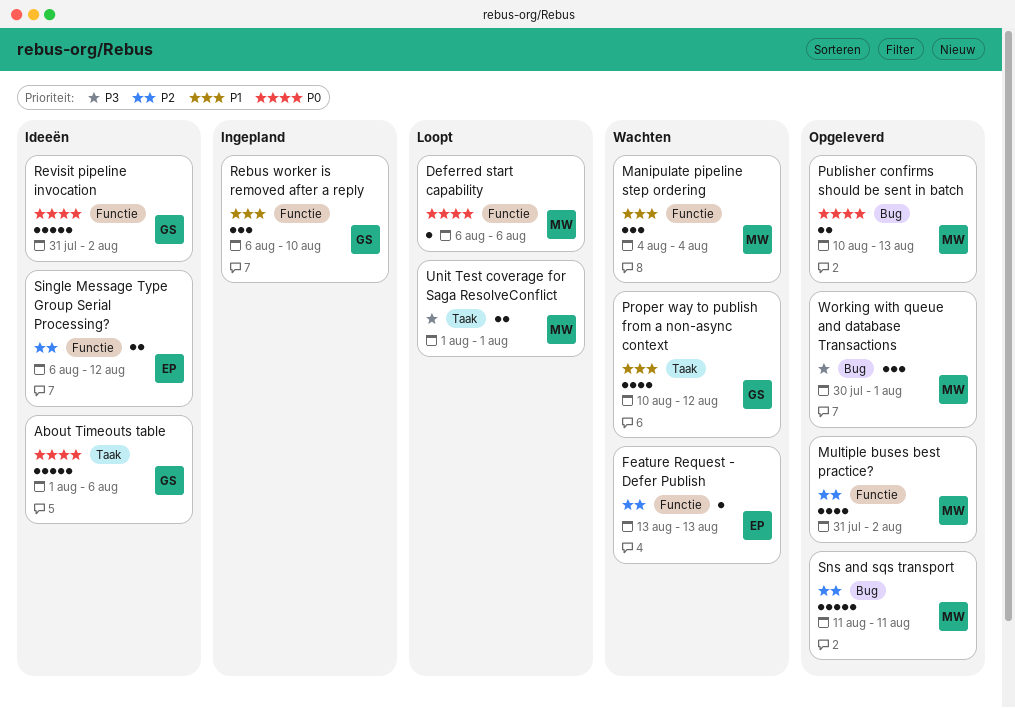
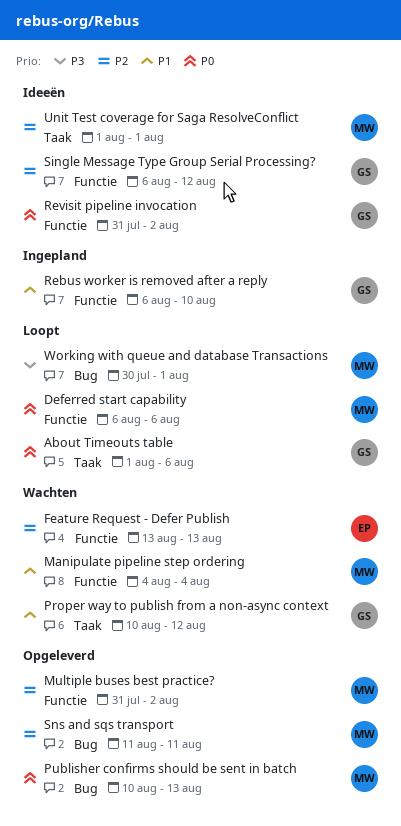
About Timeouts table, status: Ideeën -> Loopt
Single Message Type Group Serial Processing?, owner: EP -> GS
Unit Test coverage for Saga ResolveConflict, status: Loopt -> Ideeën
Unit Test coverage for Saga ResolveConflict, priority: P3 -> P2
Working with queue and database Transactions, status: Opgeleverd -> Loopt

